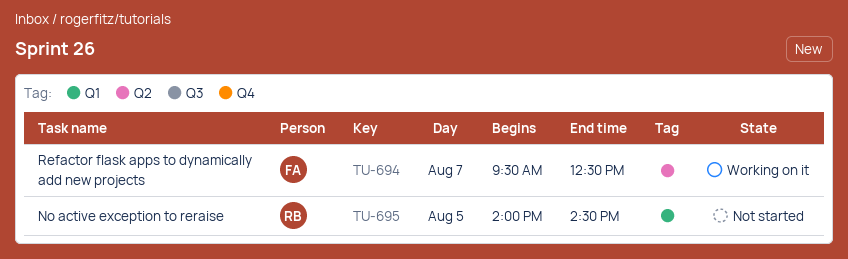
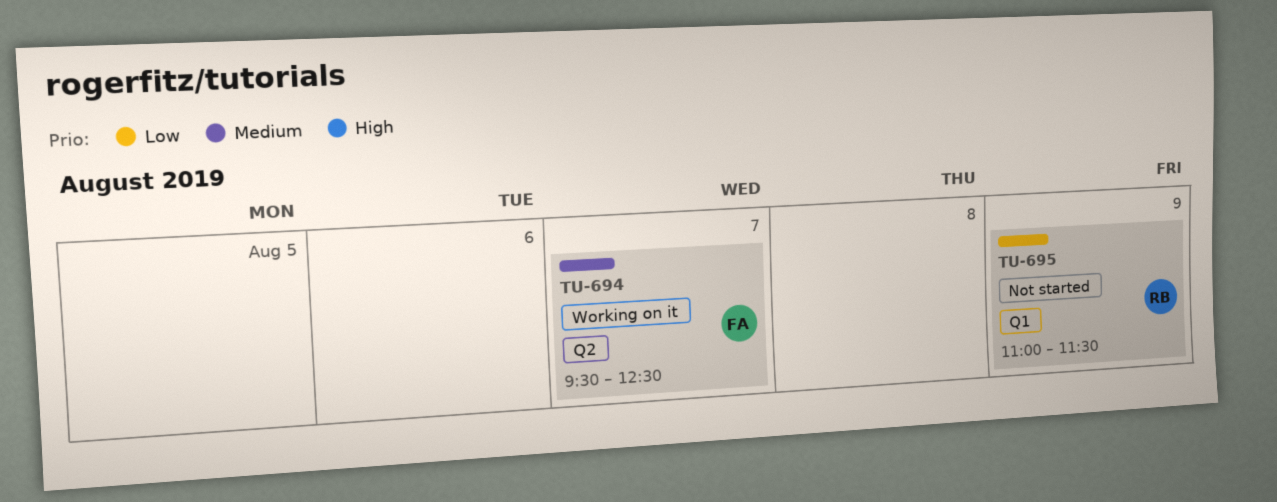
TU-695, day: Aug 5 -> Aug 9
TU-695, begins: 14:00 -> 11:00
TU-695, ends: 14:30 -> 11:30

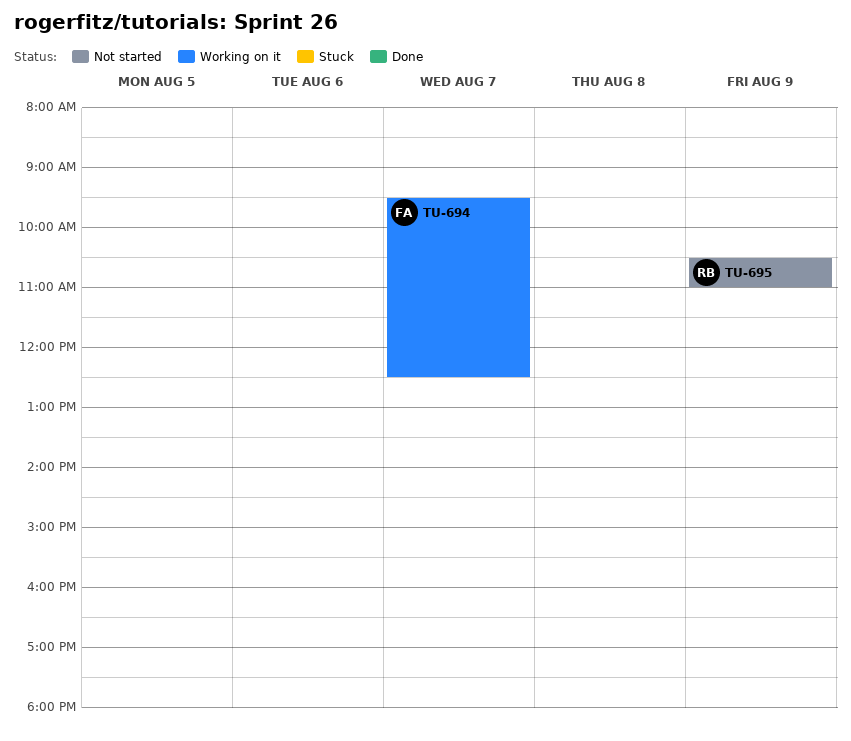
TU-695, begins: 11:00 -> 10:30
TU-695, ends: 11:30 -> 11:00

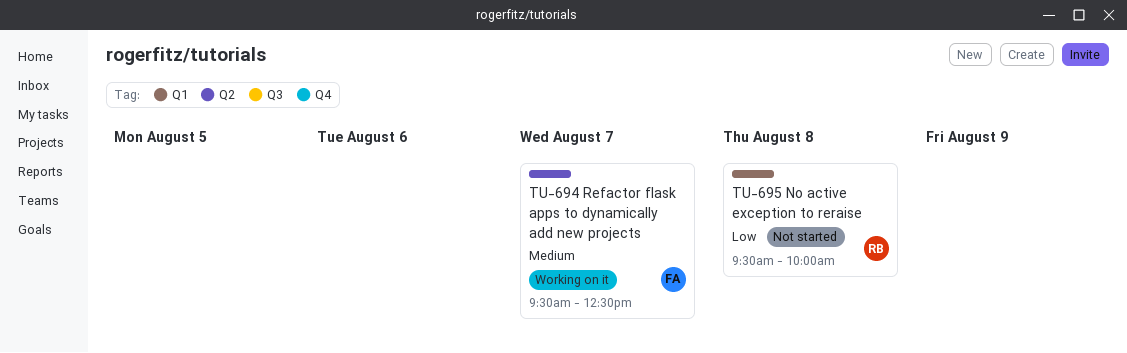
TU-695, day: Aug 9 -> Aug 8
TU-695, begins: 10:30 -> 09:30
TU-695, ends: 11:00 -> 10:00

